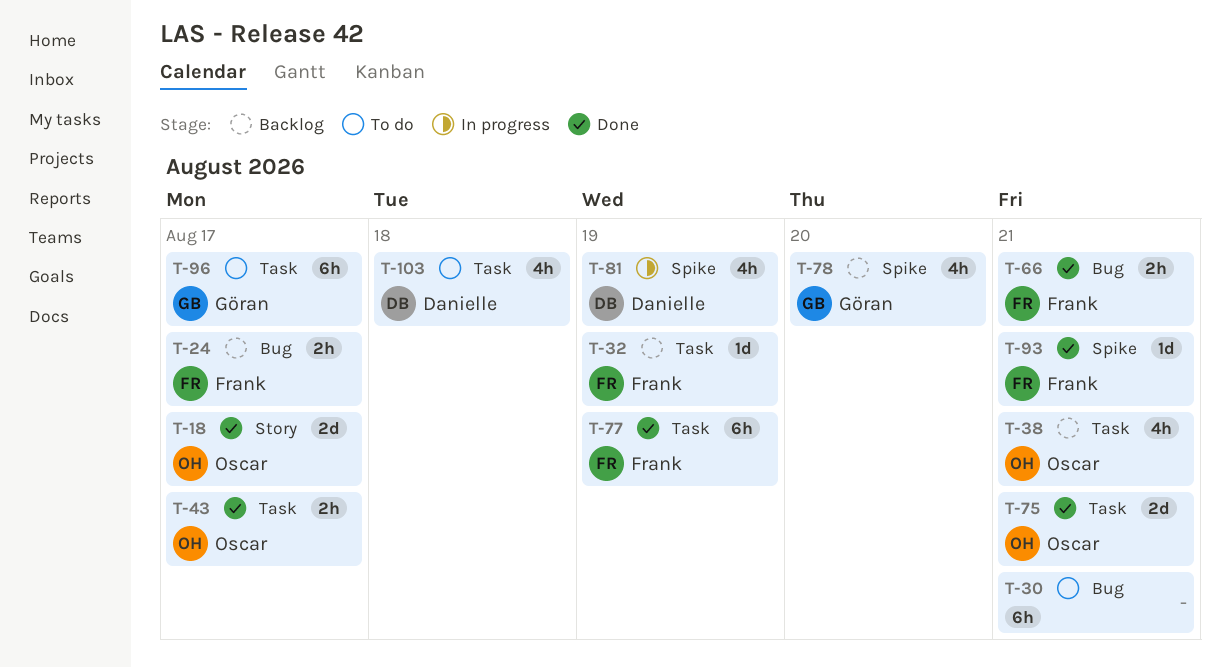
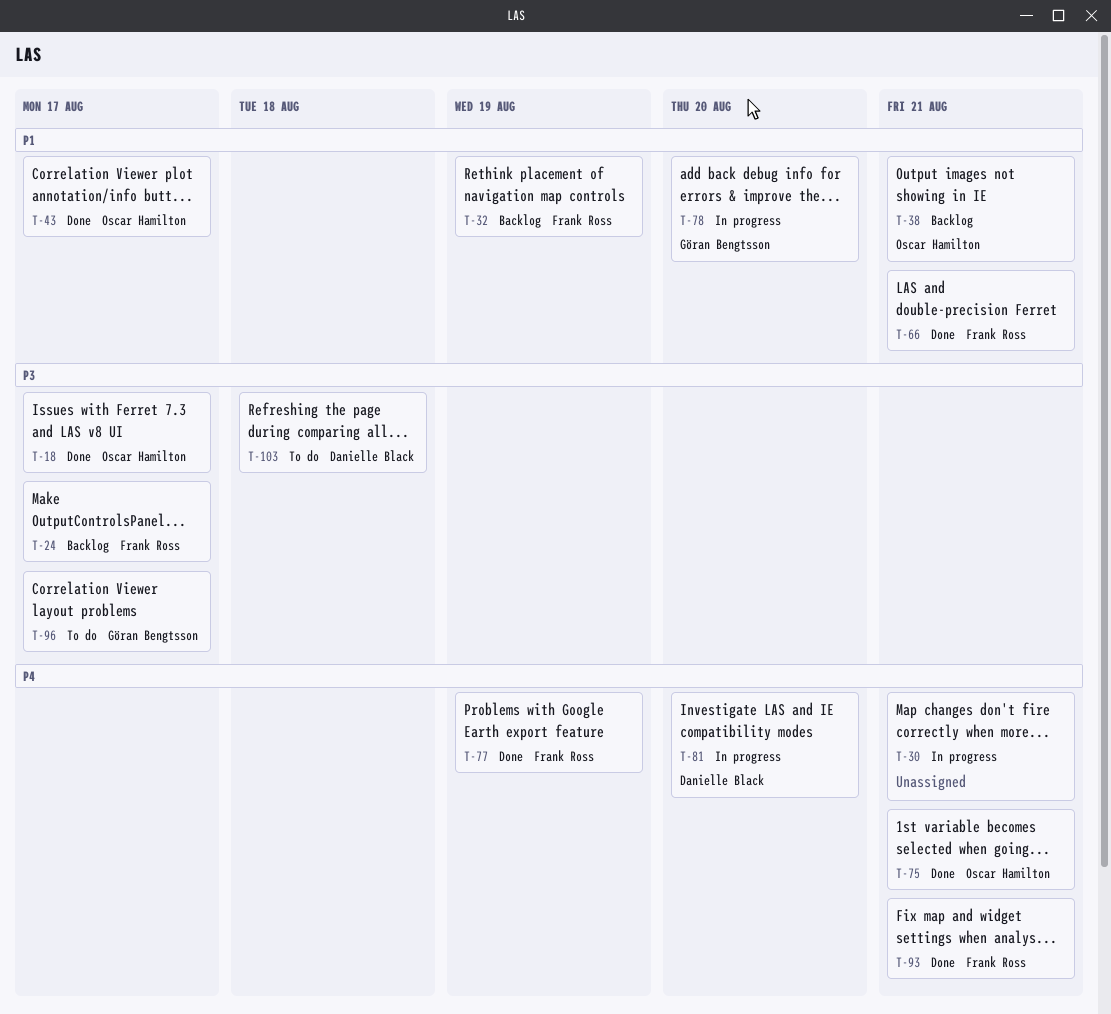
T-30, status: To do -> In progress
T-78, status: Backlog -> In progress
T-81, due: Aug 19 -> Aug 20

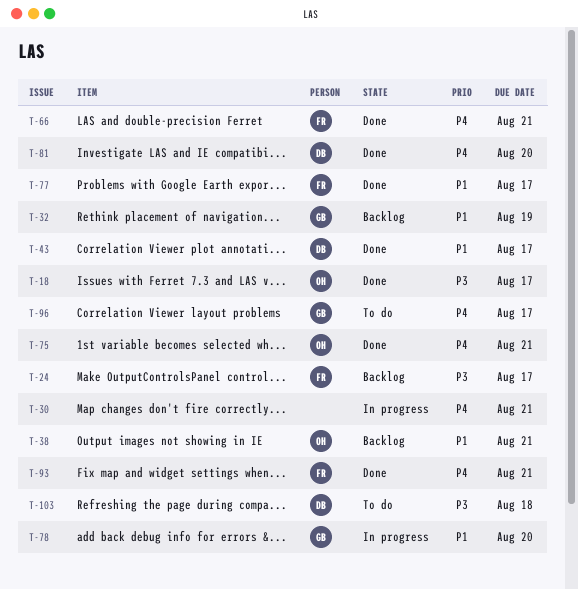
T-32, owner: Frank Ross -> Göran Bengtsson
T-43, owner: Oscar Hamilton -> Danielle Black
T-66, priority: P1 -> P4
T-77, priority: P4 -> P1
T-77, due: Aug 19 -> Aug 17
T-81, status: In progress -> Done
T-96, priority: P3 -> P4

